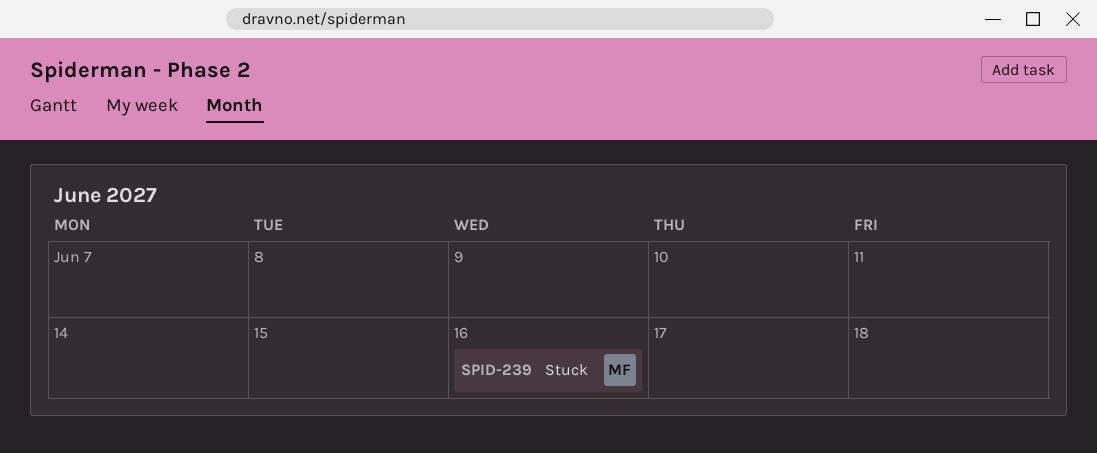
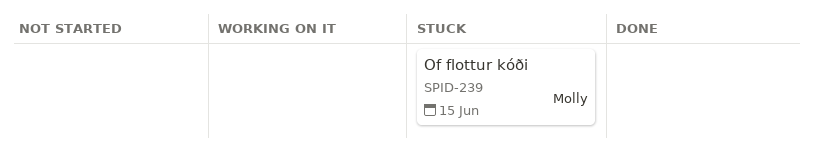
SPID-239, due: Jun 16 -> Jun 15

